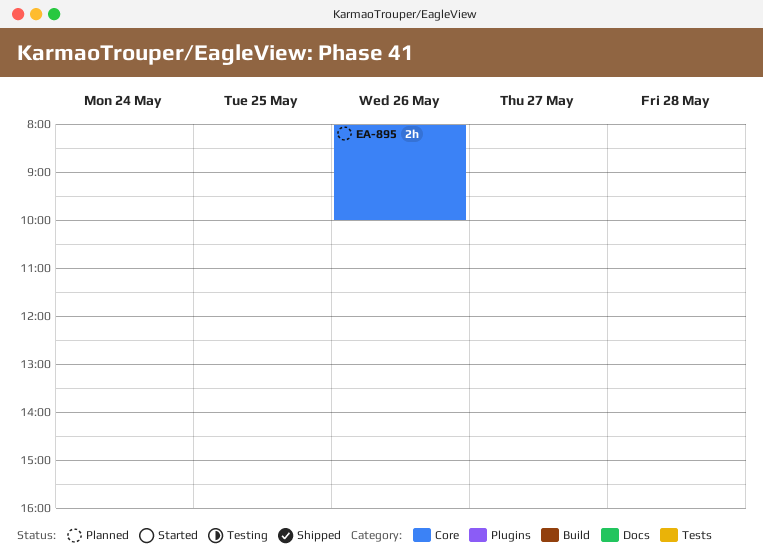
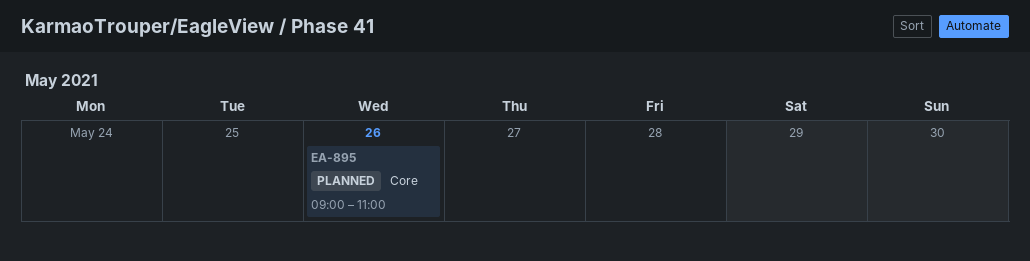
EA-895, begins: 08:00 -> 09:00
EA-895, ends: 10:00 -> 11:00

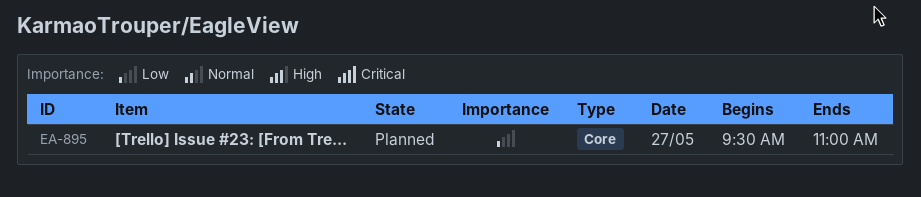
EA-895, day: May 26 -> May 27
EA-895, begins: 09:00 -> 09:30

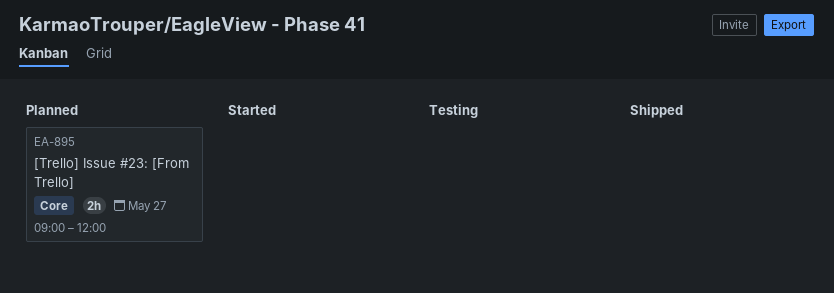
EA-895, begins: 09:30 -> 09:00
EA-895, ends: 11:00 -> 12:00

